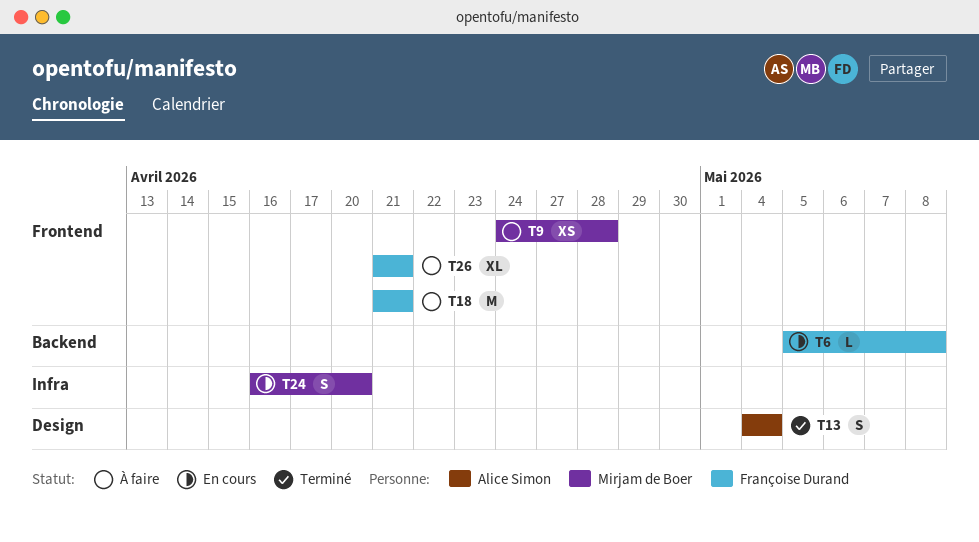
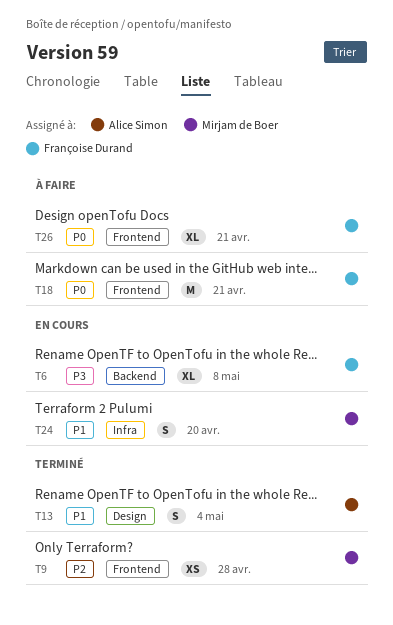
T6, estimate: L -> XL
T9, status: À faire -> Terminé

